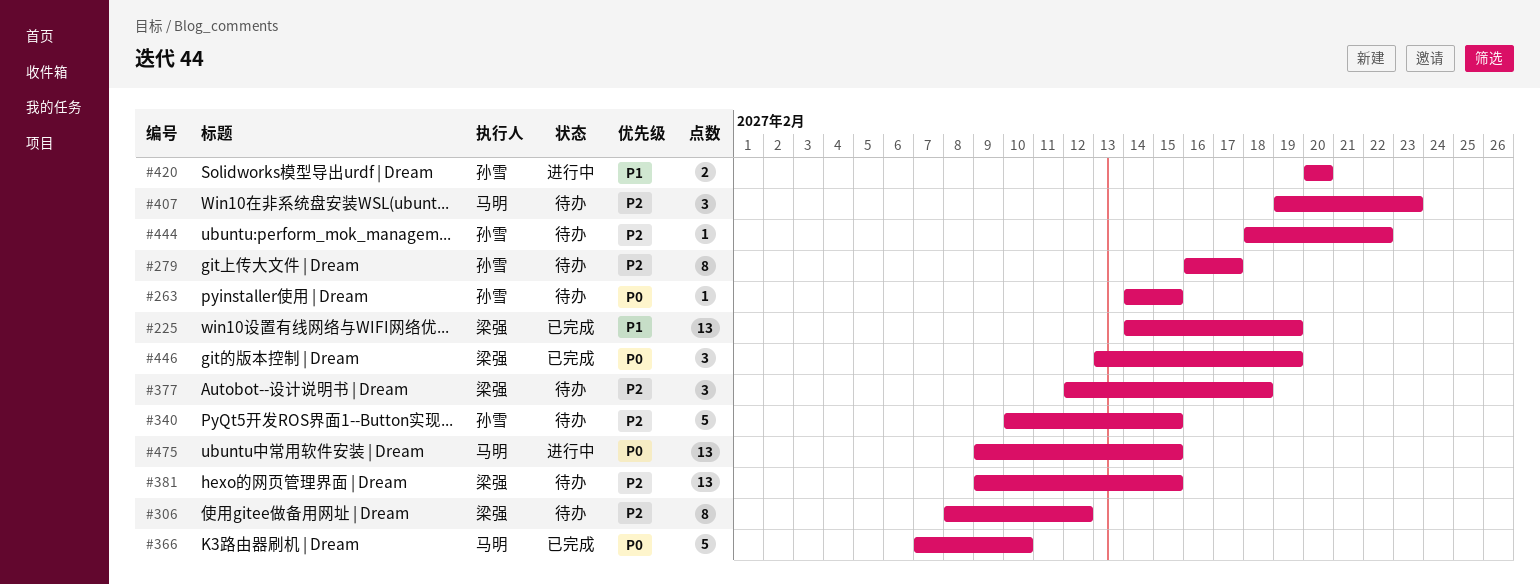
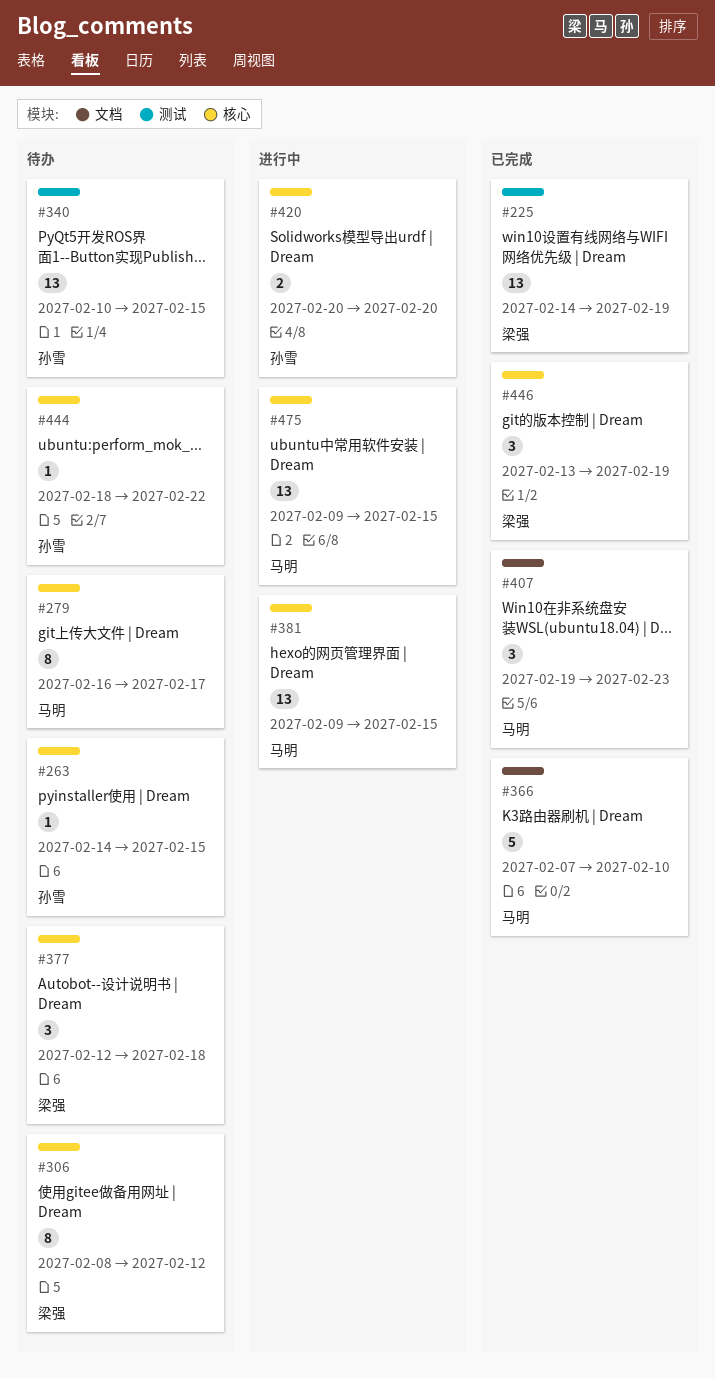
#279, owner: 孙雪 -> 马明
#340, estimate: 5 -> 13
#381, status: 待办 -> 进行中
#381, owner: 梁强 -> 马明
#407, status: 待办 -> 已完成

